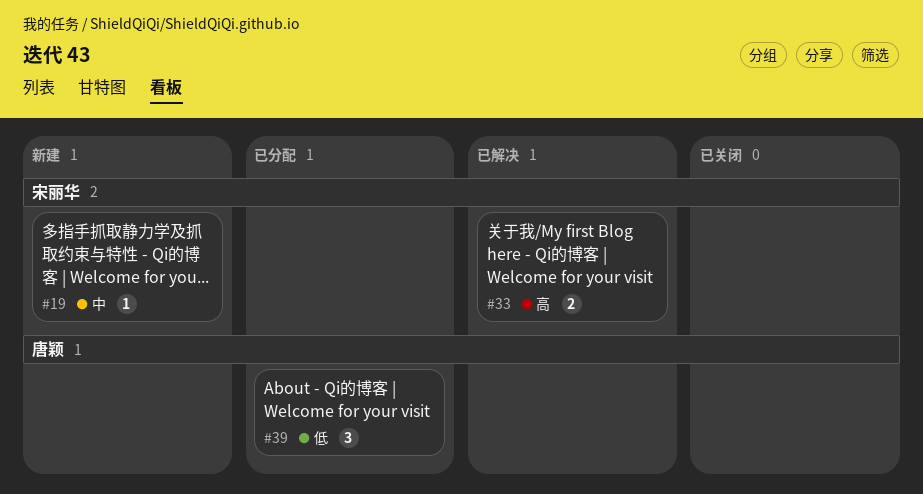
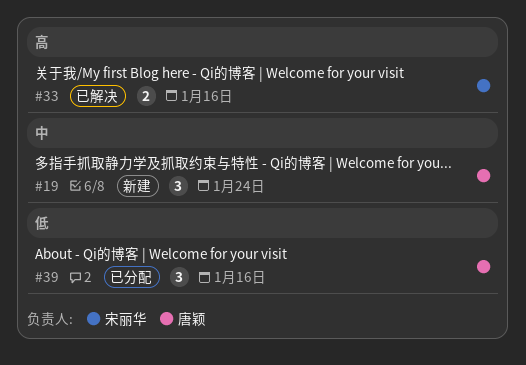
#19, owner: 宋丽华 -> 唐颖
#19, estimate: 1 -> 3

